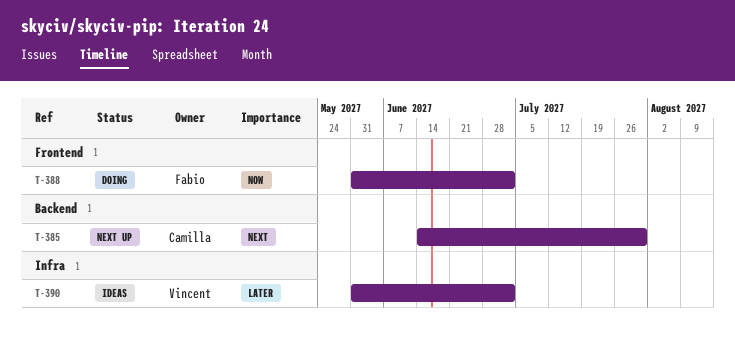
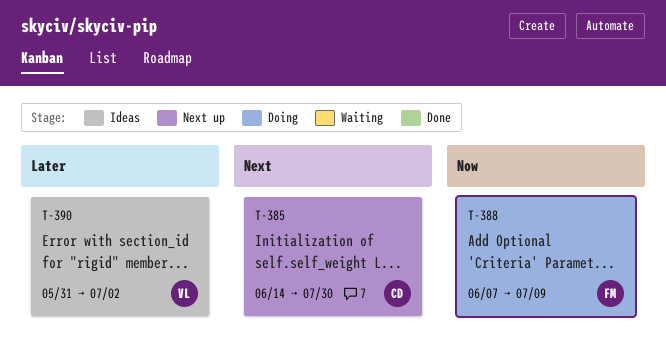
T-388, start: May 31 -> Jun 7
T-388, due: Jul 2 -> Jul 9

